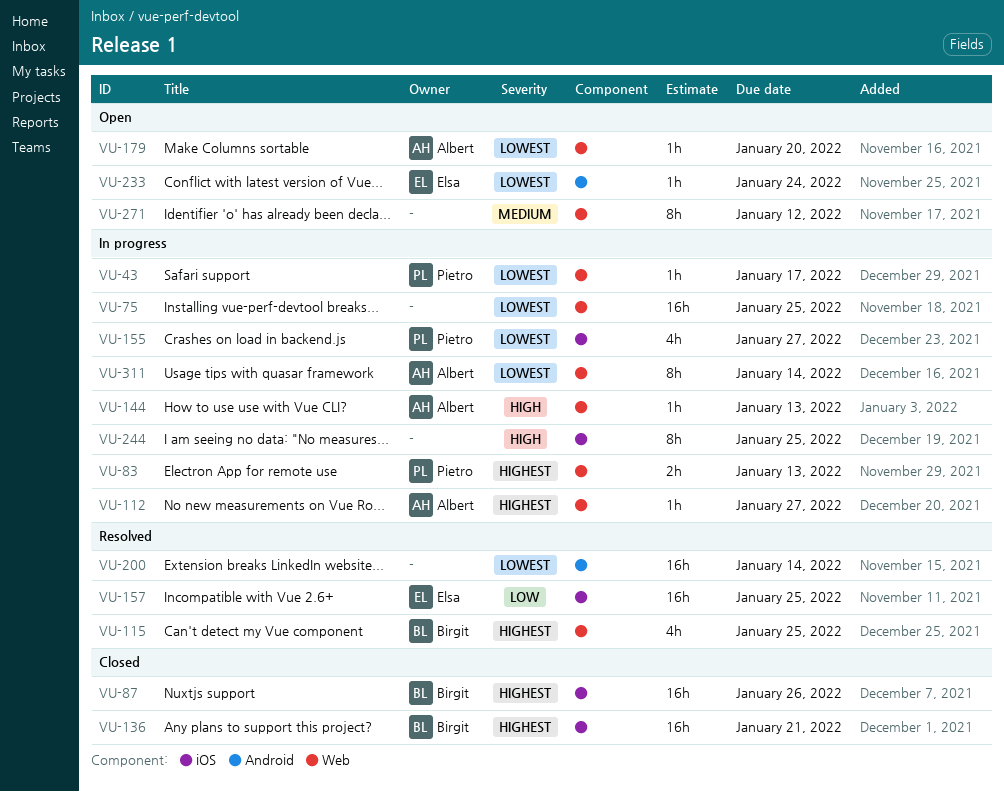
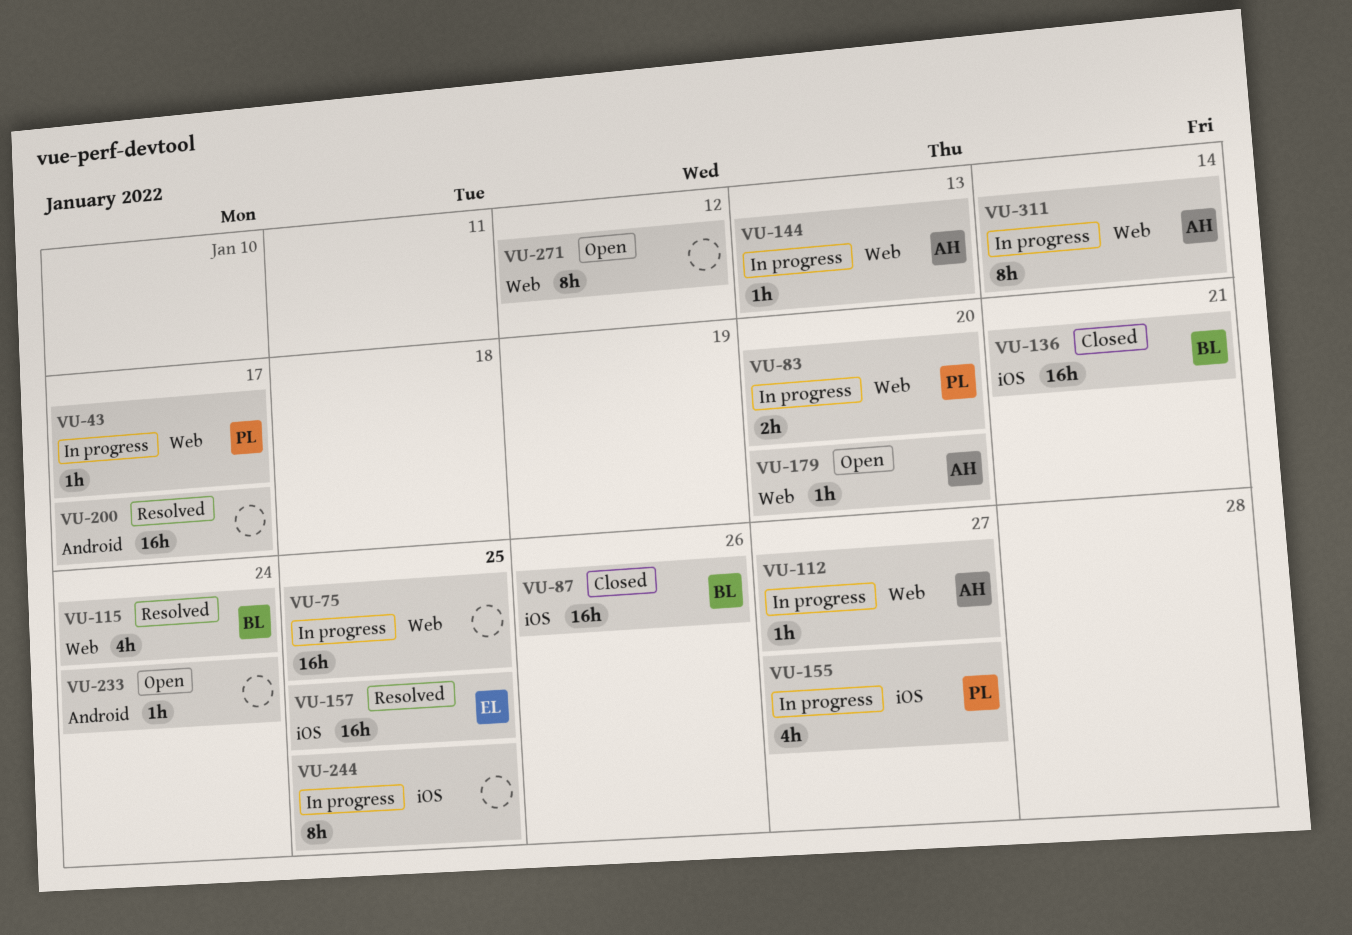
VU-83, due: Jan 13 -> Jan 20
VU-115, due: Jan 25 -> Jan 24
VU-200, due: Jan 14 -> Jan 17
VU-233, owner: Elsa -> none

